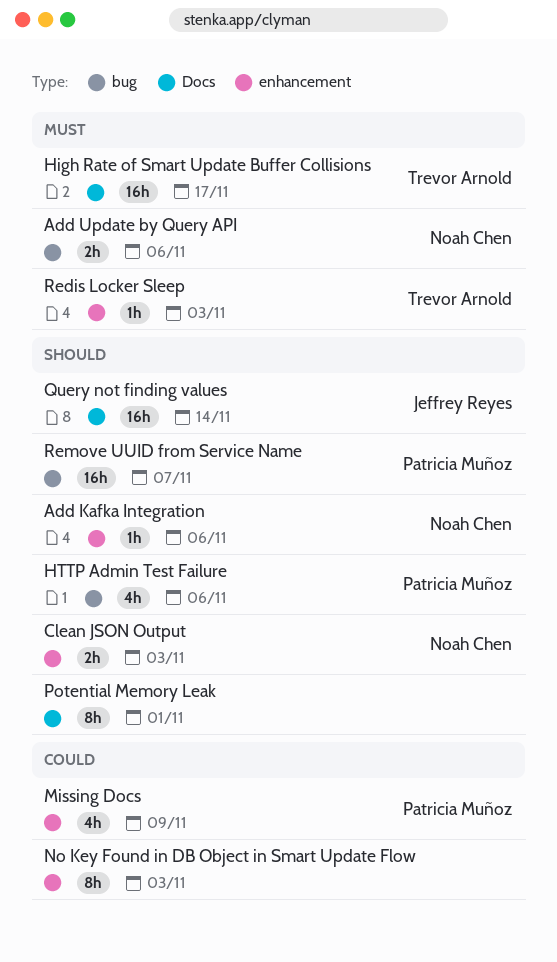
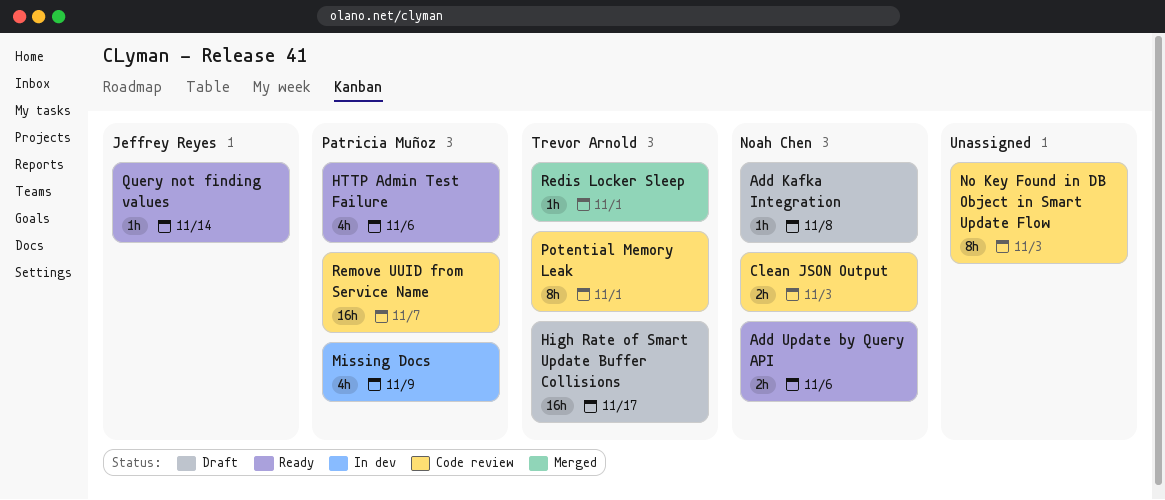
Add Kafka Integration, due: Nov 6 -> Nov 8
Potential Memory Leak, owner: none -> Trevor Arnold
Query not finding values, estimate: 16h -> 1h
Redis Locker Sleep, due: Nov 3 -> Nov 1

